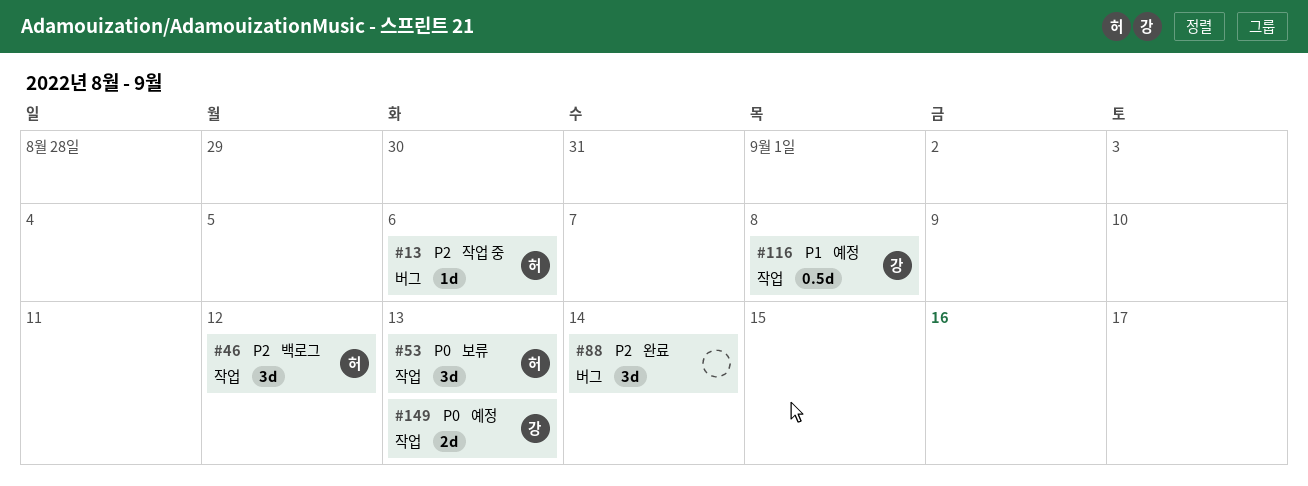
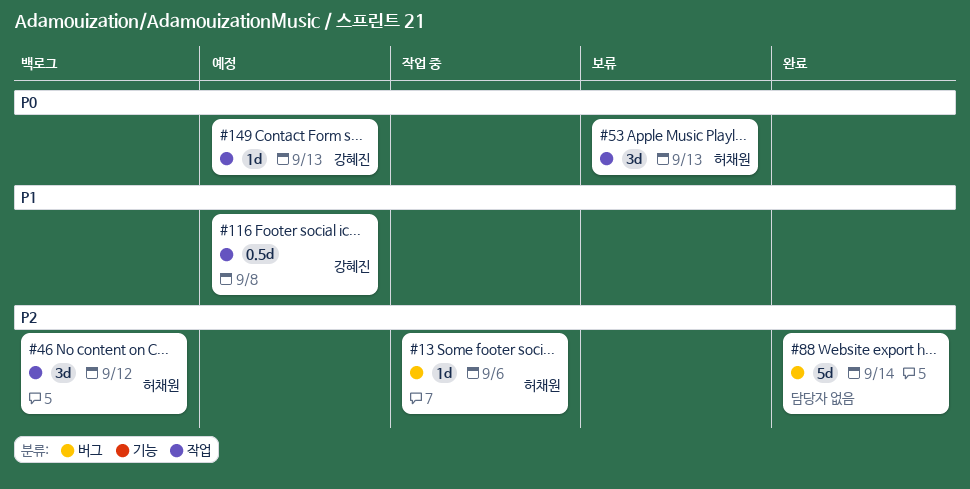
#88, estimate: 3d -> 5d
#149, estimate: 2d -> 1d

